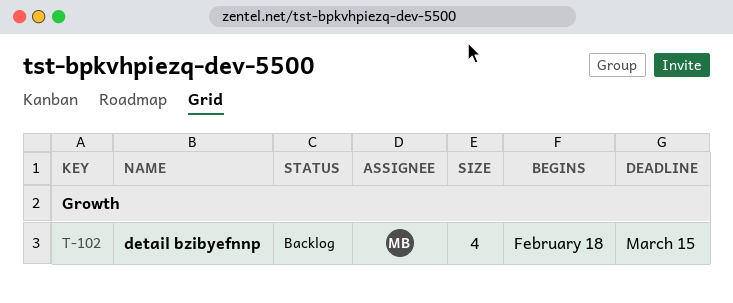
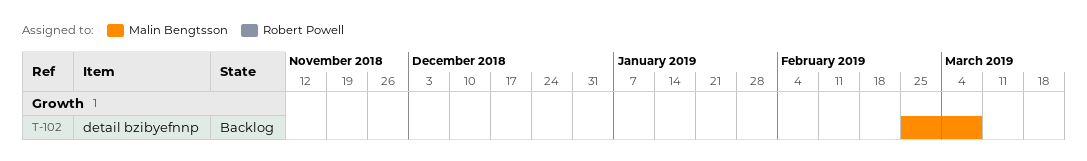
T-102, start: Feb 18 -> Feb 25
T-102, due: Mar 15 -> Mar 8

